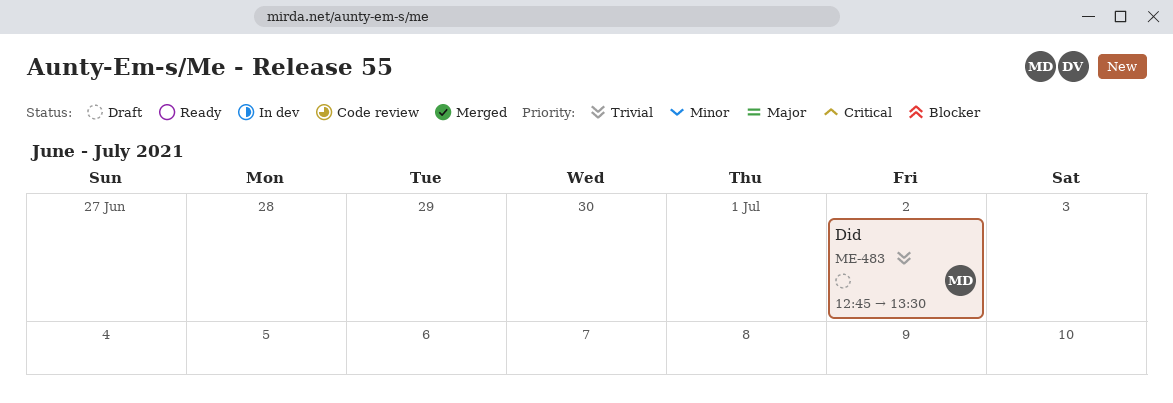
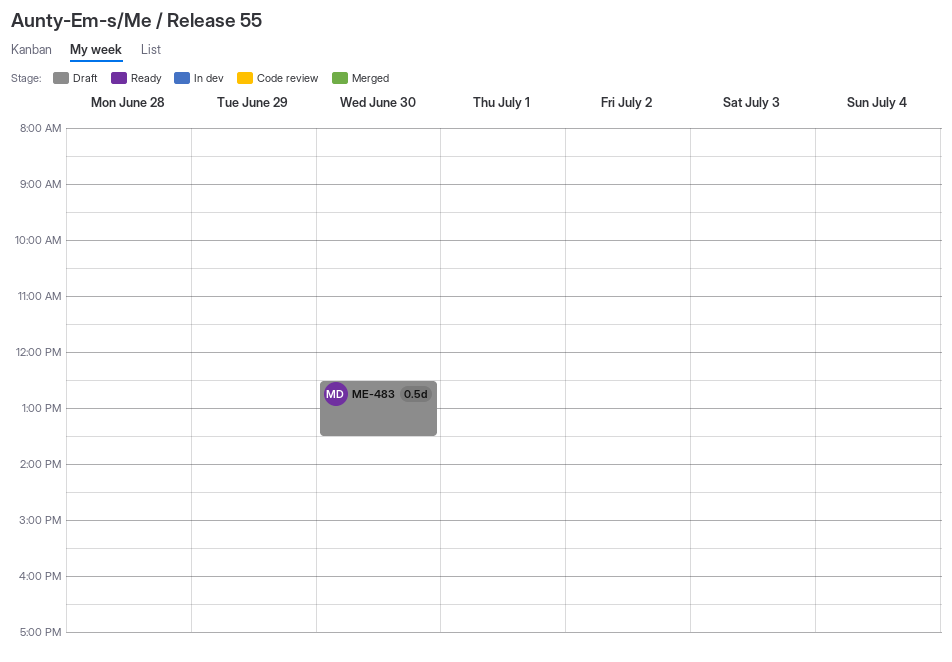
ME-483, day: Jul 2 -> Jun 30
ME-483, begins: 12:45 -> 12:30

